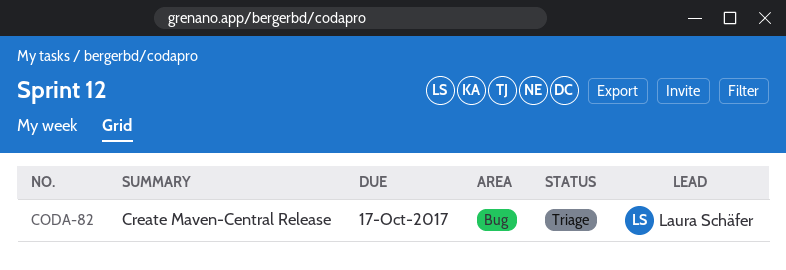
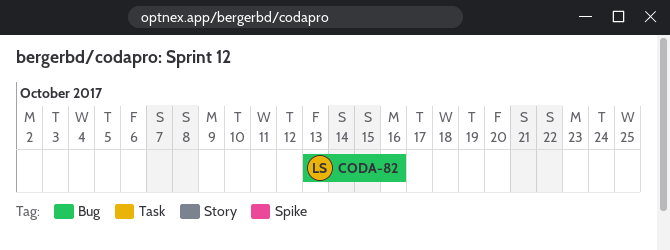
CODA-82, due: Oct 17 -> Oct 16

